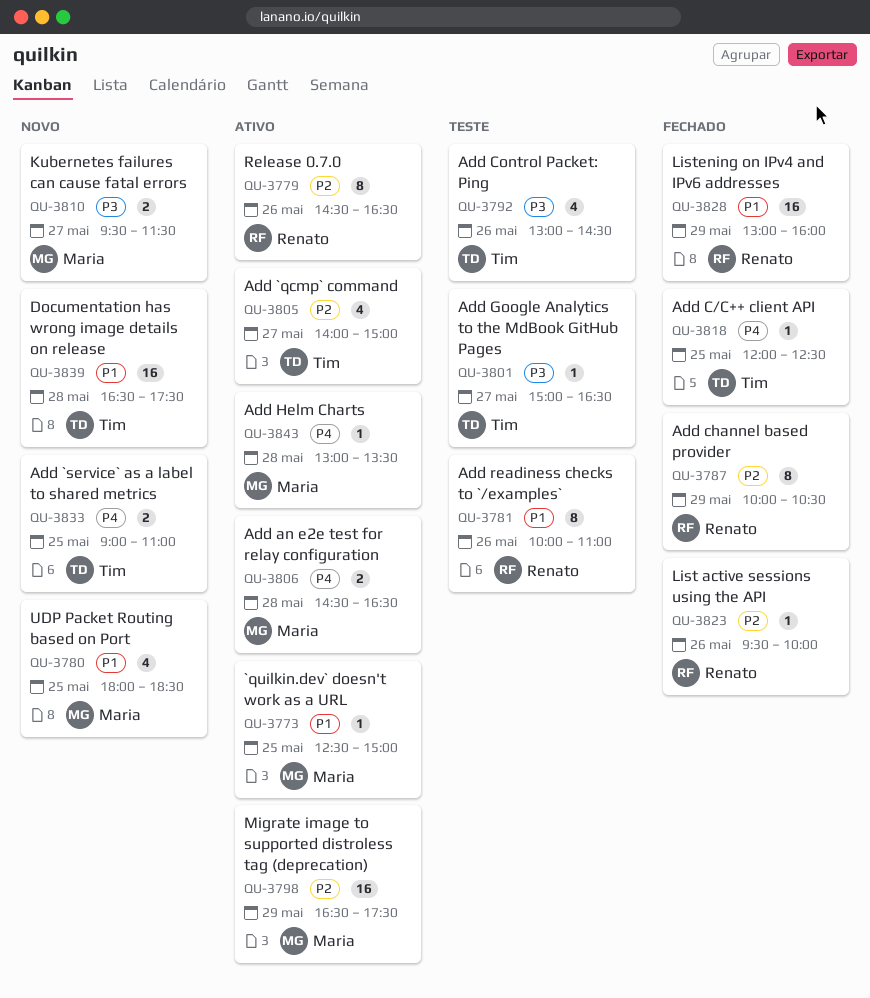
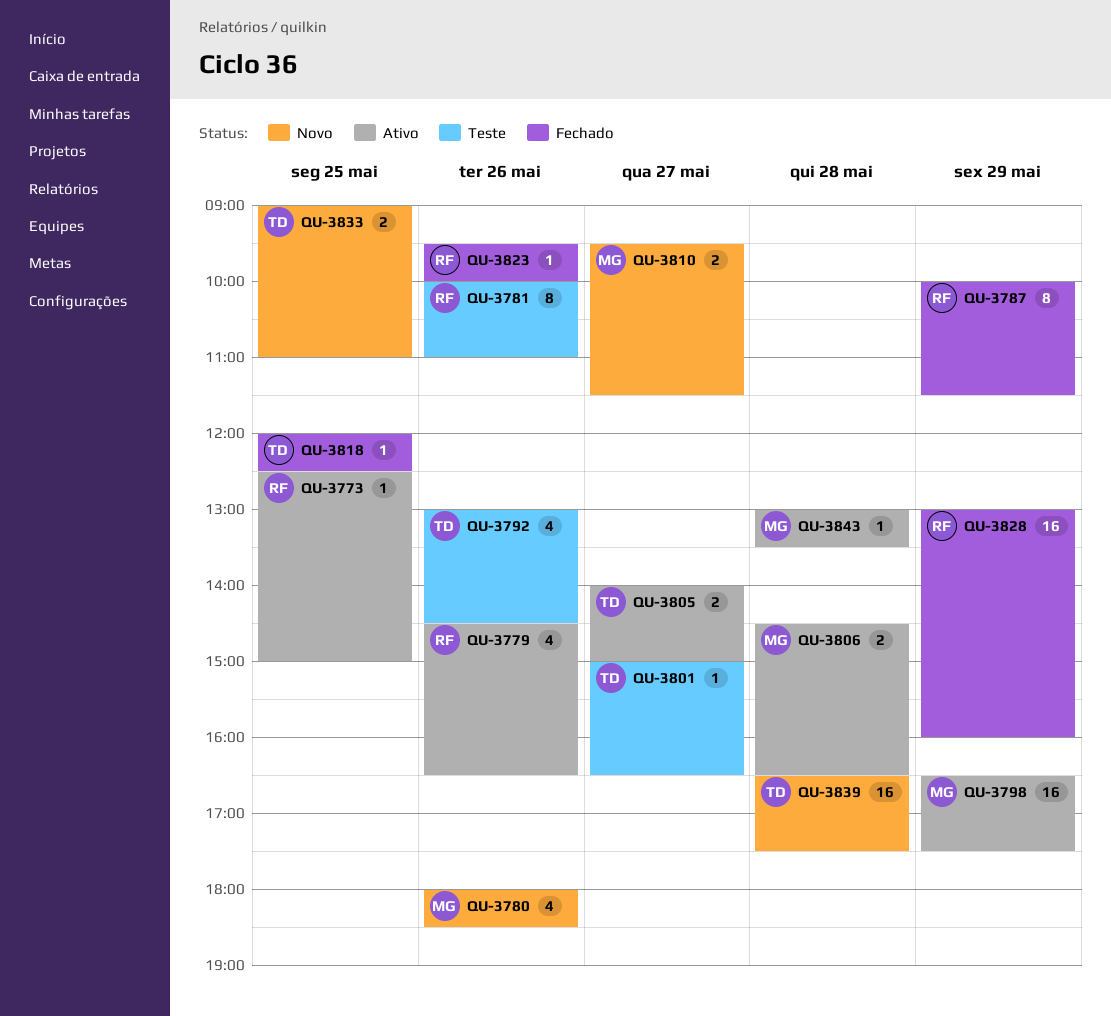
QU-3773, owner: Maria -> Renato
QU-3779, estimate: 8 -> 4
QU-3780, day: May 25 -> May 26
QU-3787, ends: 10:30 -> 11:30
QU-3805, estimate: 4 -> 2

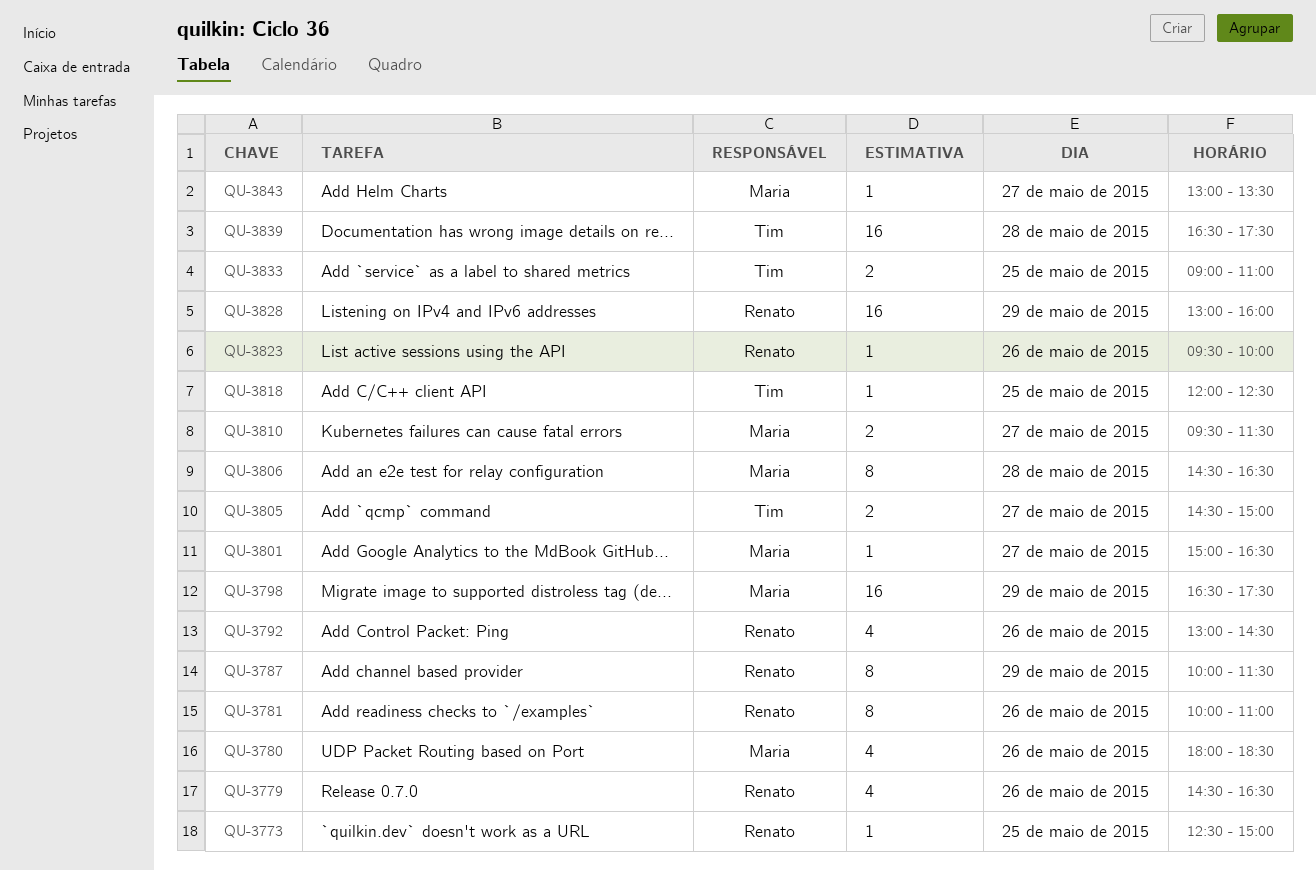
QU-3792, owner: Tim -> Renato
QU-3801, owner: Tim -> Maria
QU-3805, begins: 14:00 -> 14:30
QU-3806, estimate: 2 -> 8
QU-3843, day: May 28 -> May 27

